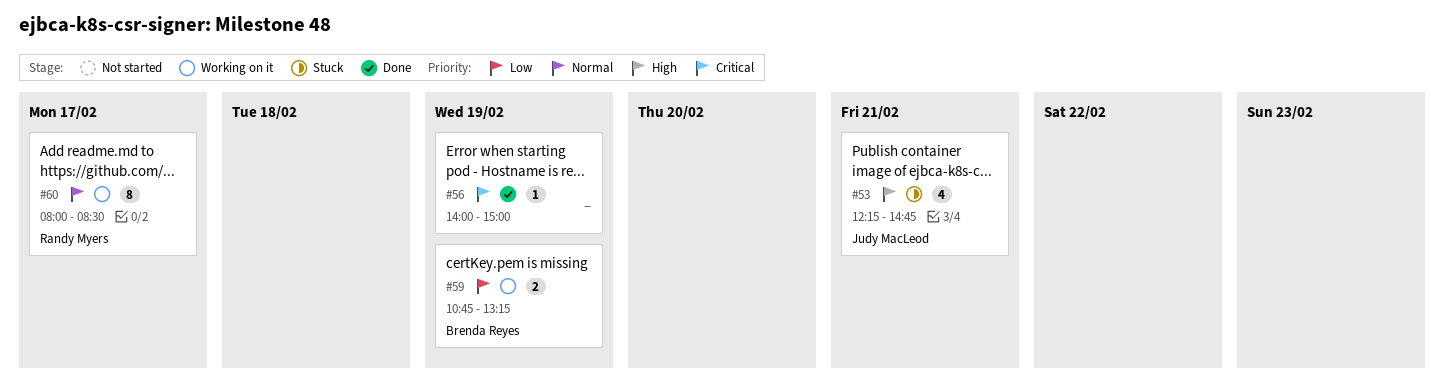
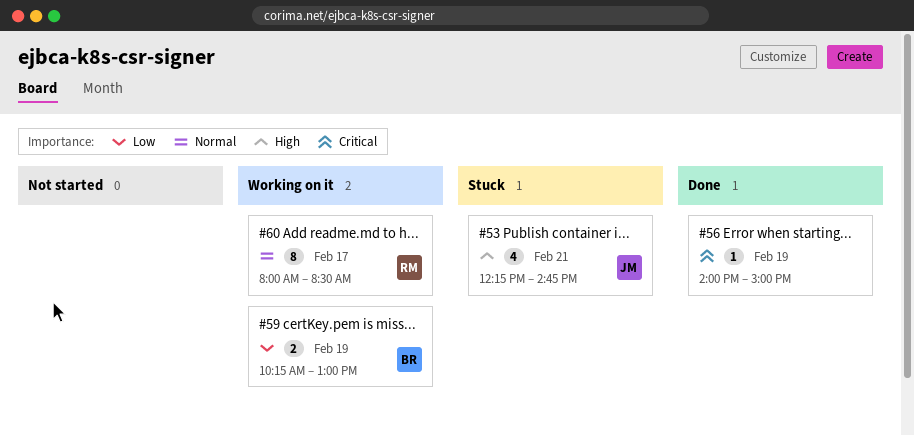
#59, begins: 10:45 -> 10:15
#59, ends: 13:15 -> 13:00

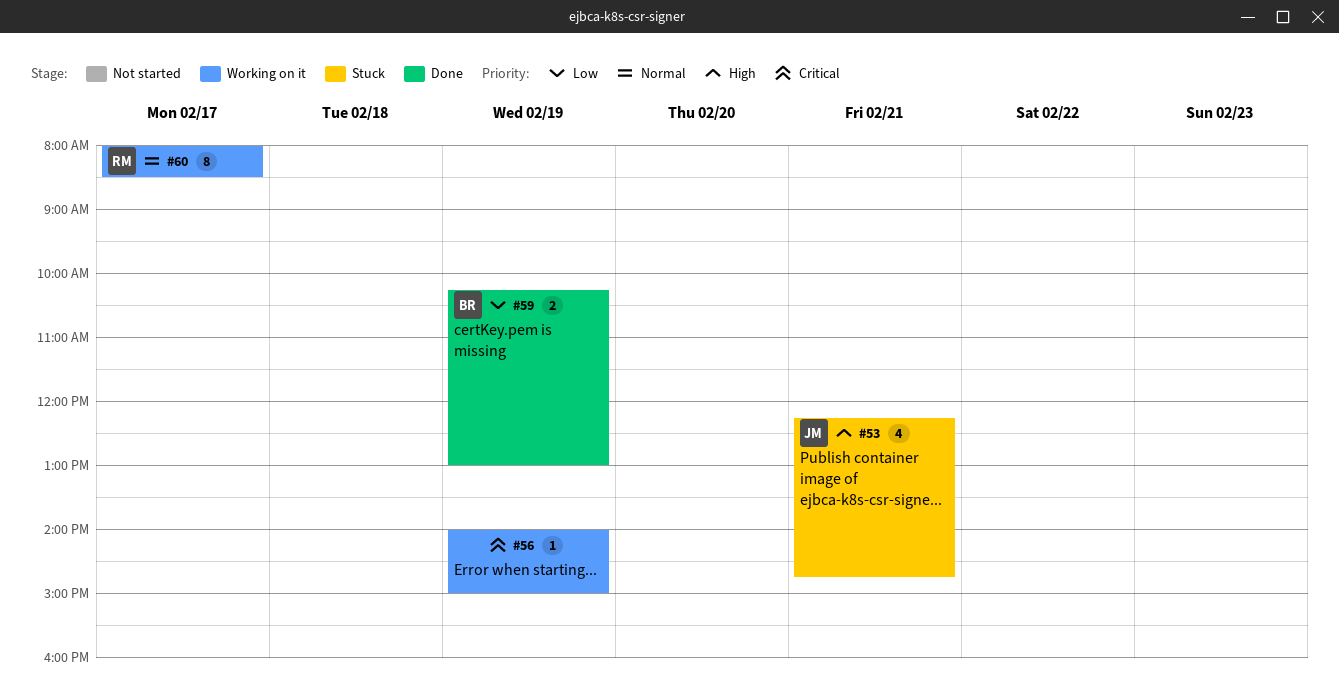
#56, status: Done -> Working on it
#59, status: Working on it -> Done

